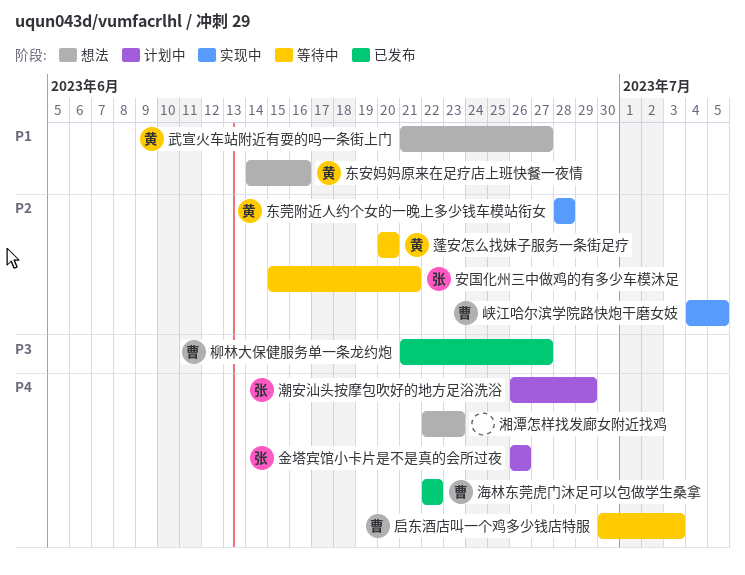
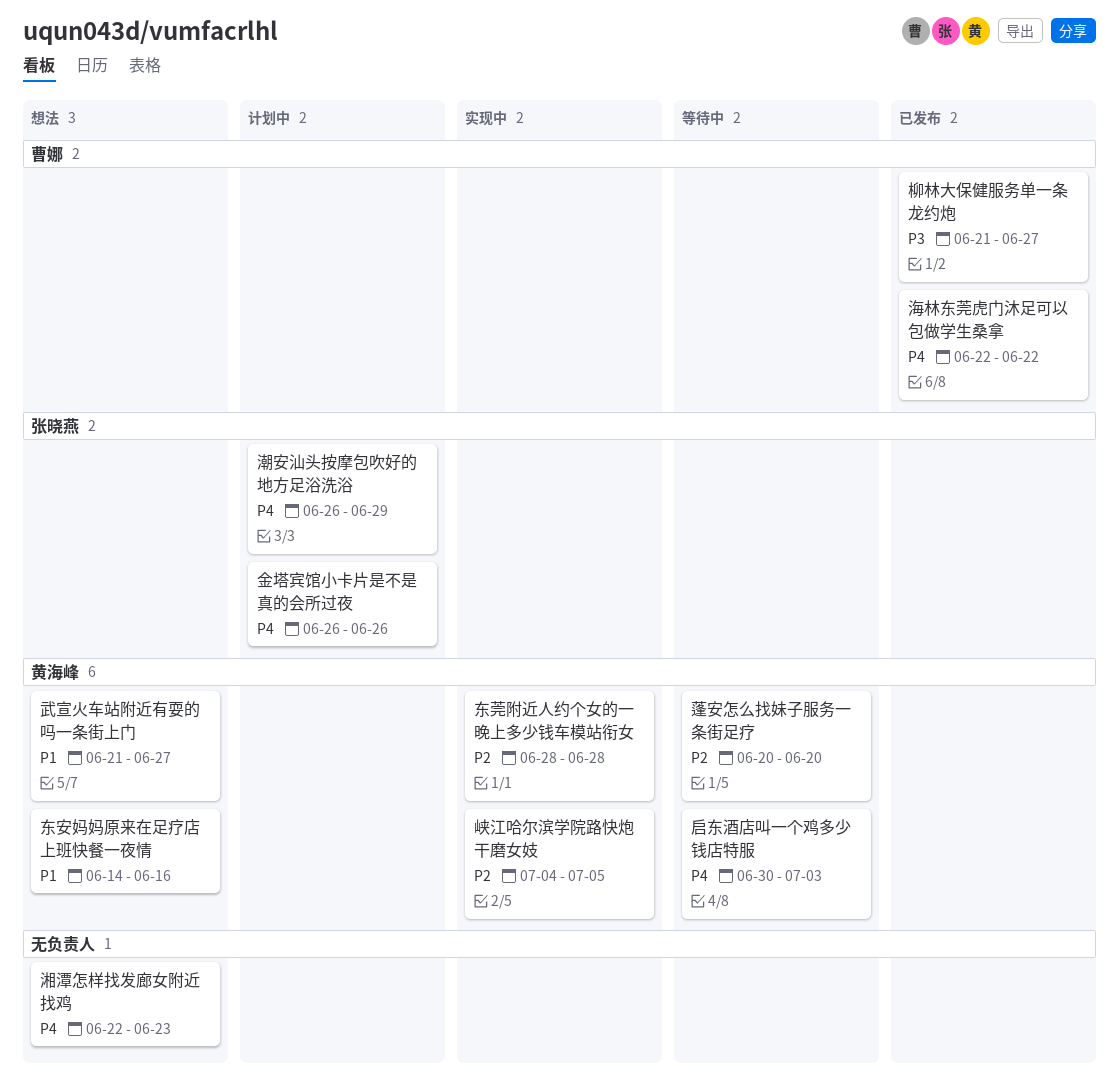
启东酒店叫一个鸡多少钱店特服, owner: 曹娜 -> 黄海峰
安国化州三中做鸡的有多少车模沐足: present -> none
峡江哈尔滨学院路快炮干磨女妓, owner: 曹娜 -> 黄海峰

